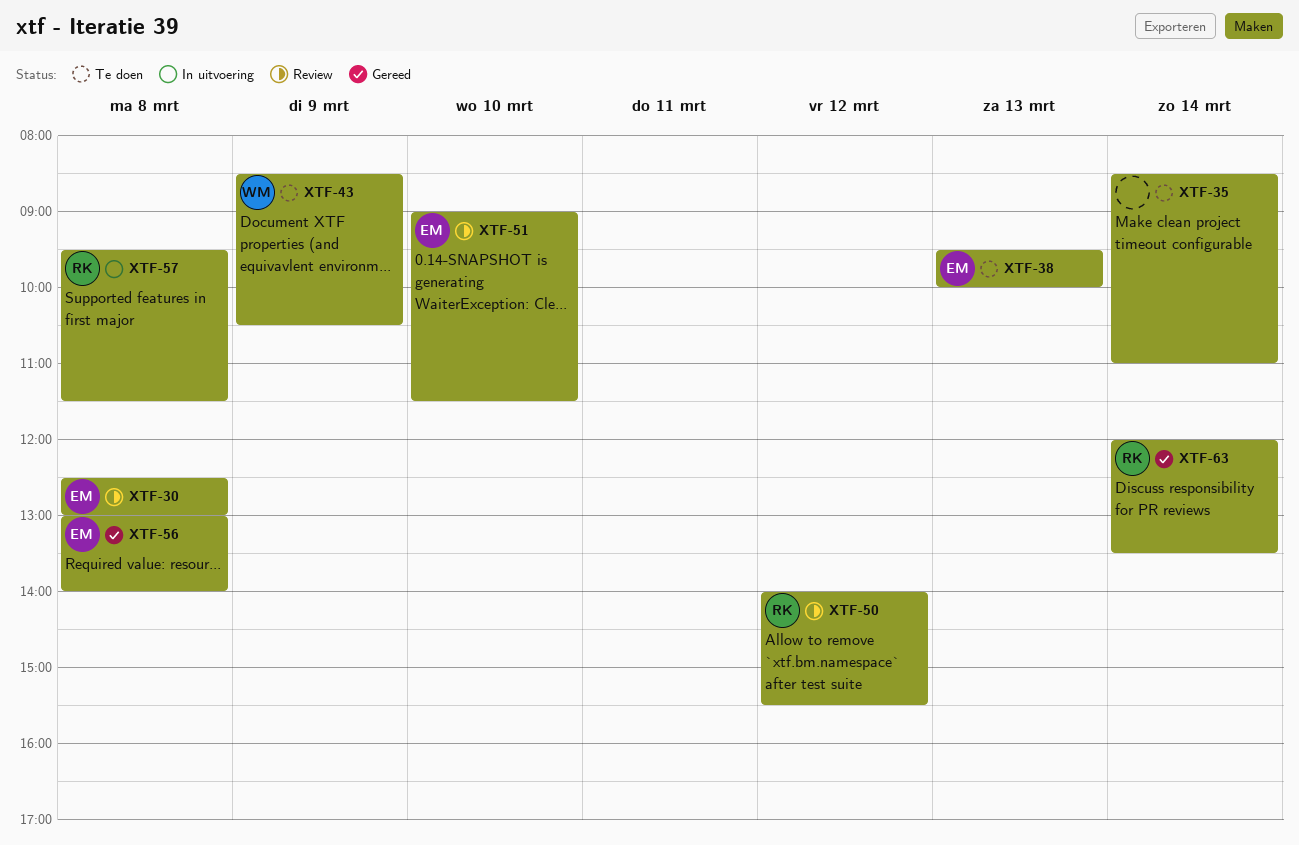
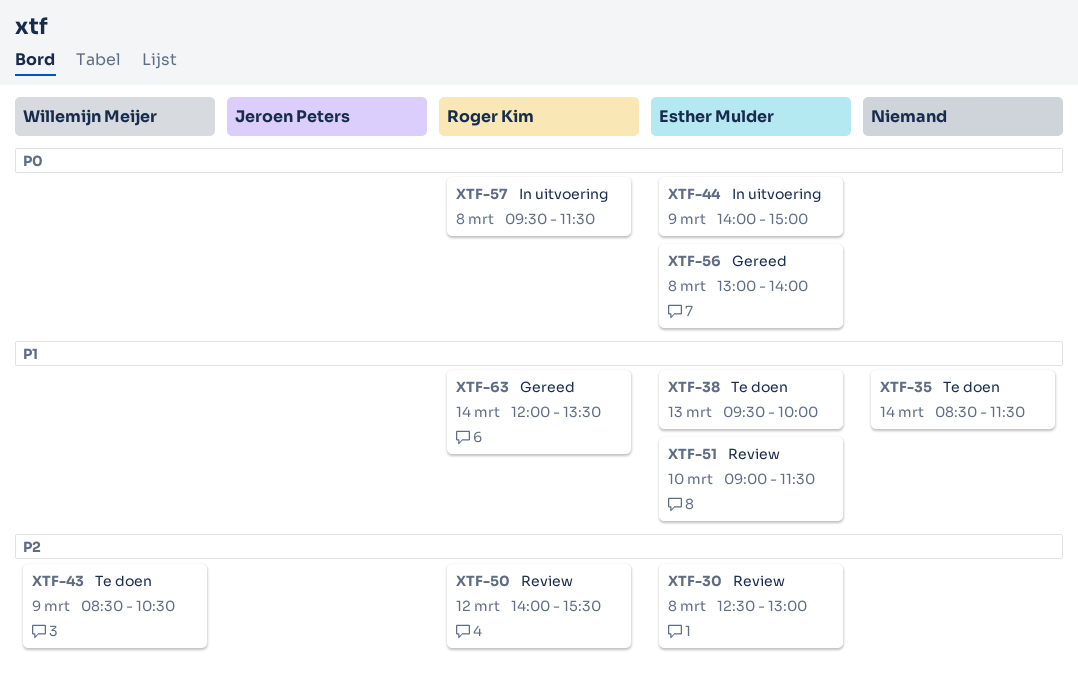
XTF-35, ends: 11:00 -> 11:30
XTF-44: none -> present

